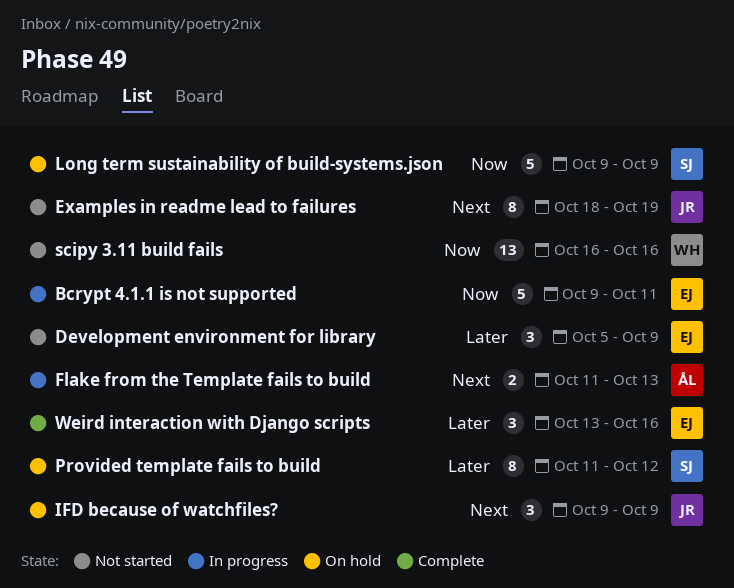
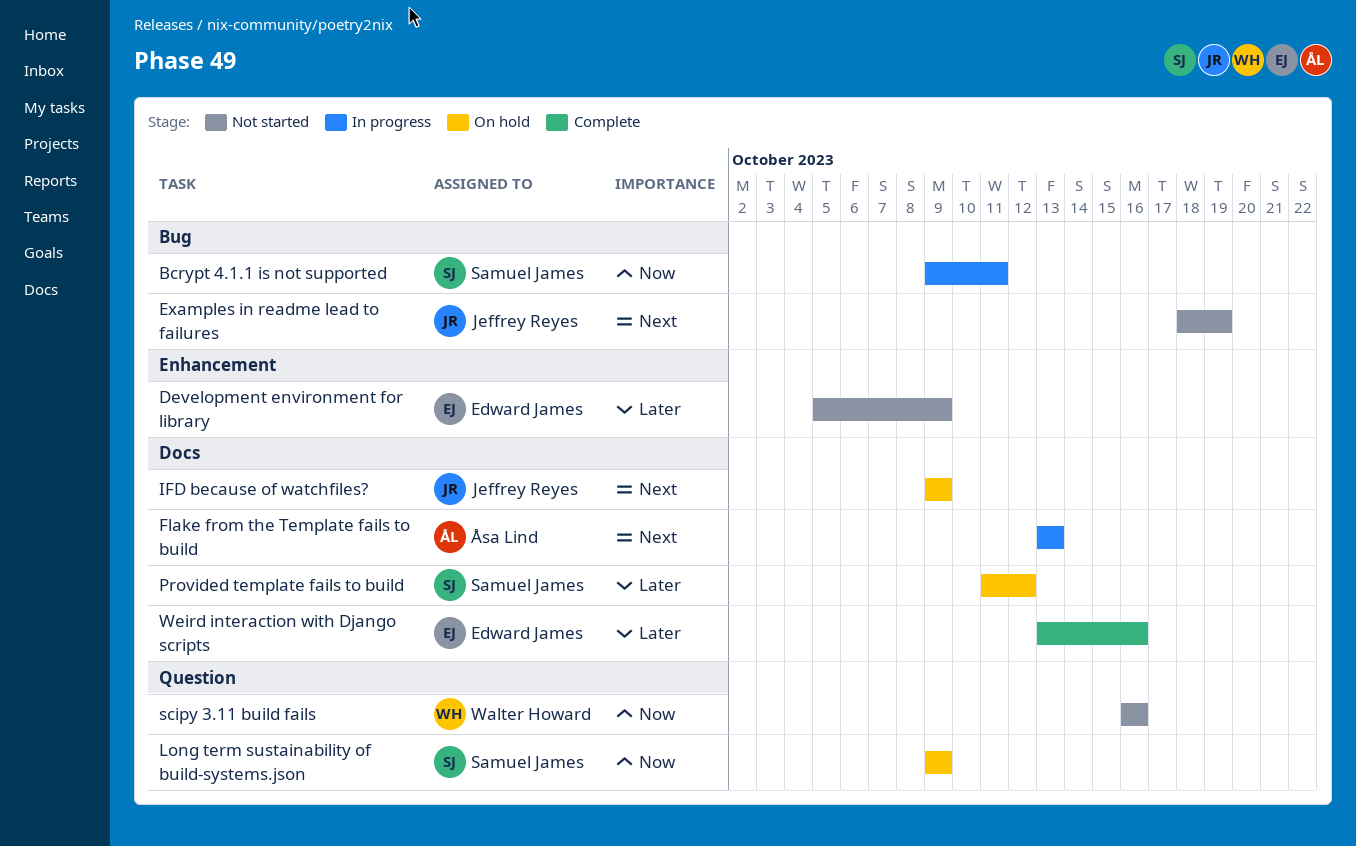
Bcrypt 4.1.1 is not supported, owner: Edward James -> Samuel James
Flake from the Template fails to build, start: Oct 11 -> Oct 13

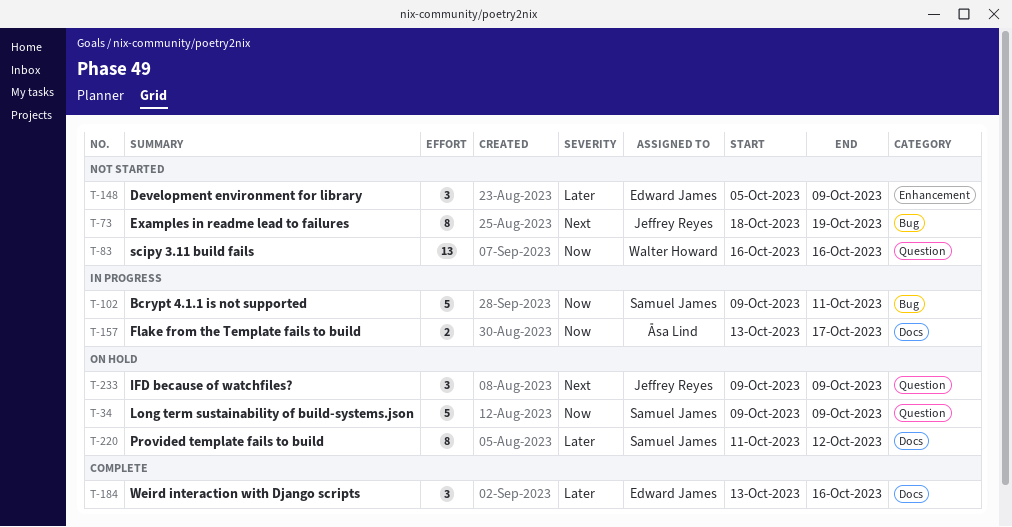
Flake from the Template fails to build, priority: Next -> Now
Flake from the Template fails to build, due: Oct 13 -> Oct 17
IFD because of watchfiles?, label: Docs -> Question

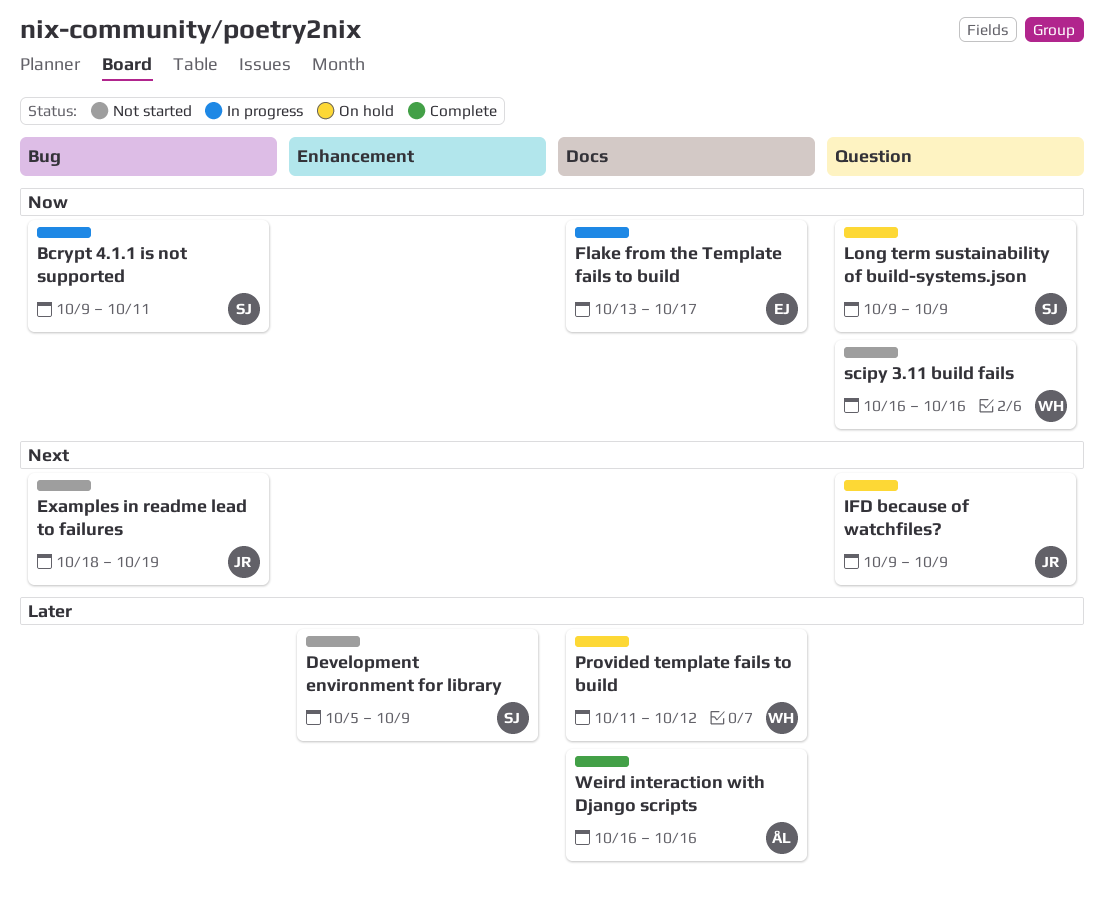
Development environment for library, owner: Edward James -> Samuel James
Flake from the Template fails to build, owner: Åsa Lind -> Edward James
Provided template fails to build, owner: Samuel James -> Walter Howard
Weird interaction with Django scripts, owner: Edward James -> Åsa Lind
Weird interaction with Django scripts, start: Oct 13 -> Oct 16

